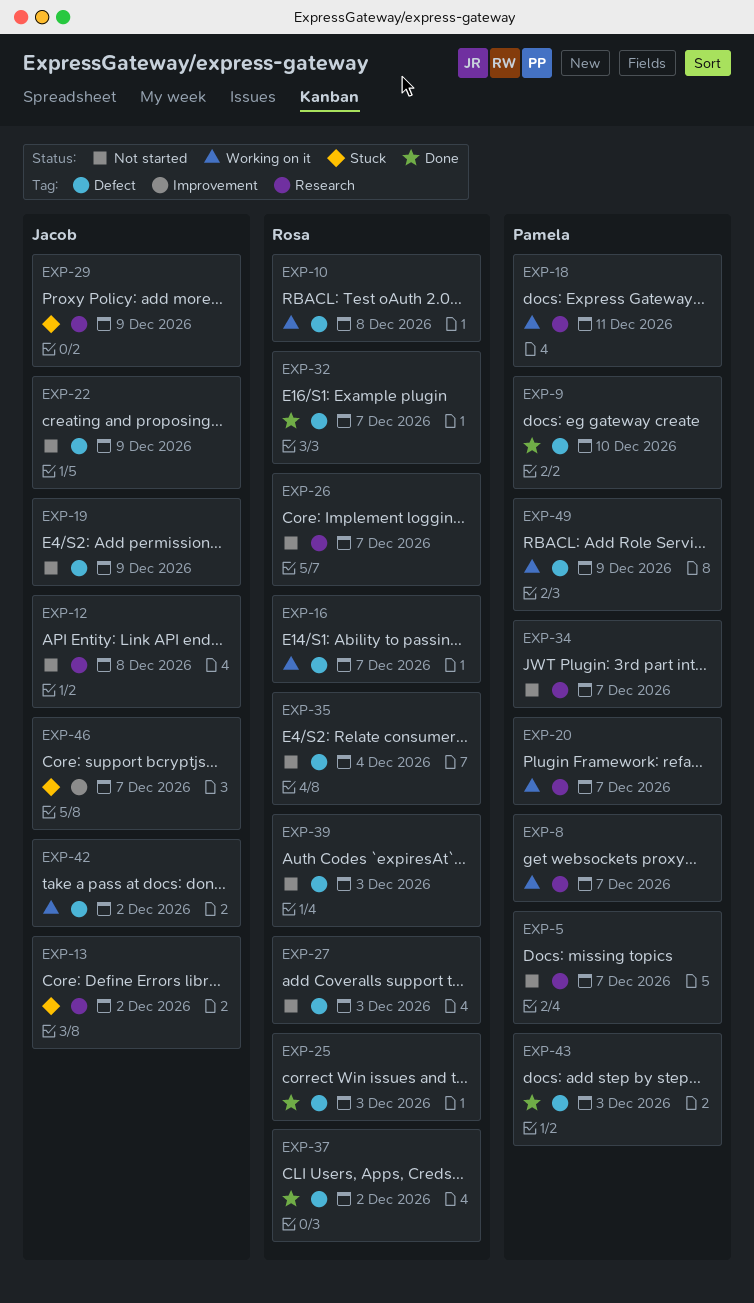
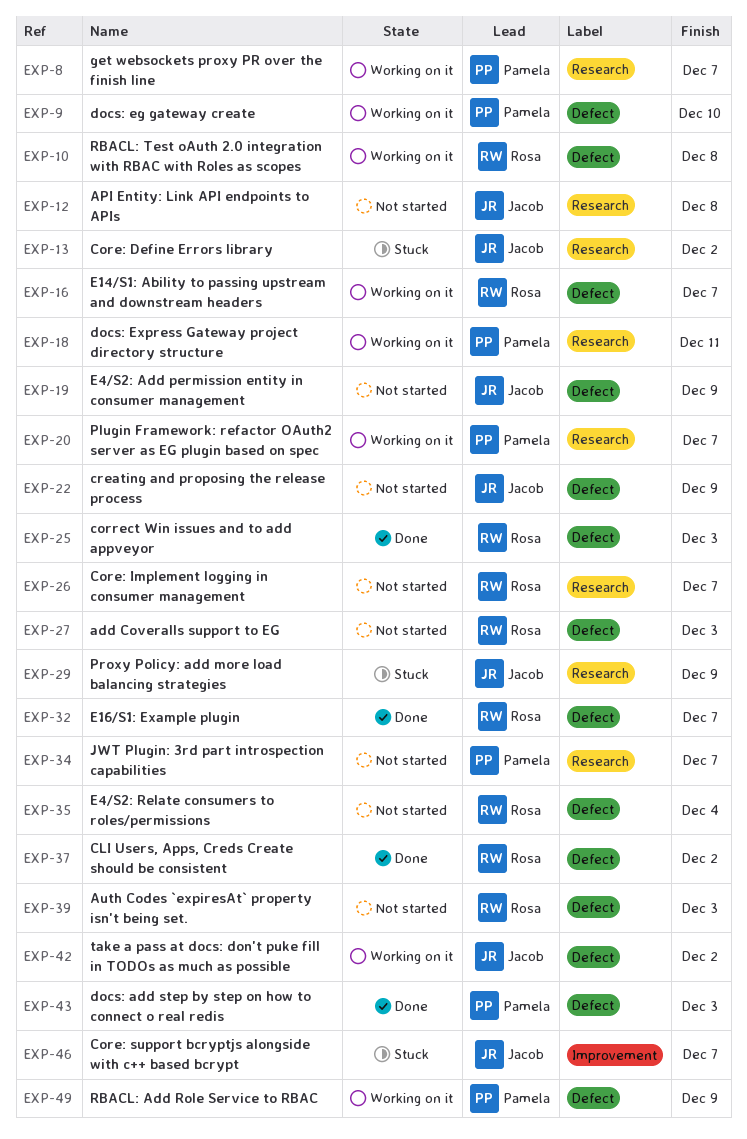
EXP-5: present -> none
EXP-9, status: Done -> Working on it

